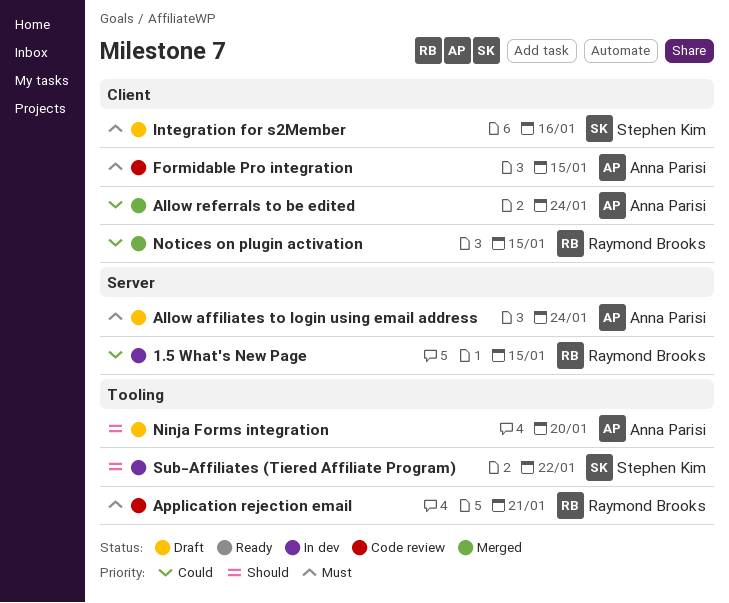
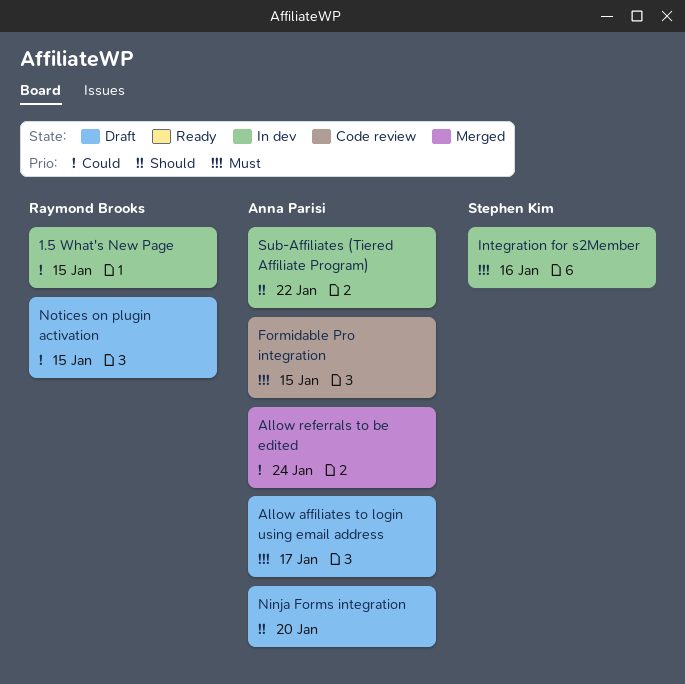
Allow affiliates to login using email address, due: Jan 24 -> Jan 17
Application rejection email: present -> none
Integration for s2Member, status: Draft -> In dev
Notices on plugin activation, status: Merged -> Draft
Sub-Affiliates (Tiered Affiliate Program), owner: Stephen Kim -> Anna Parisi

